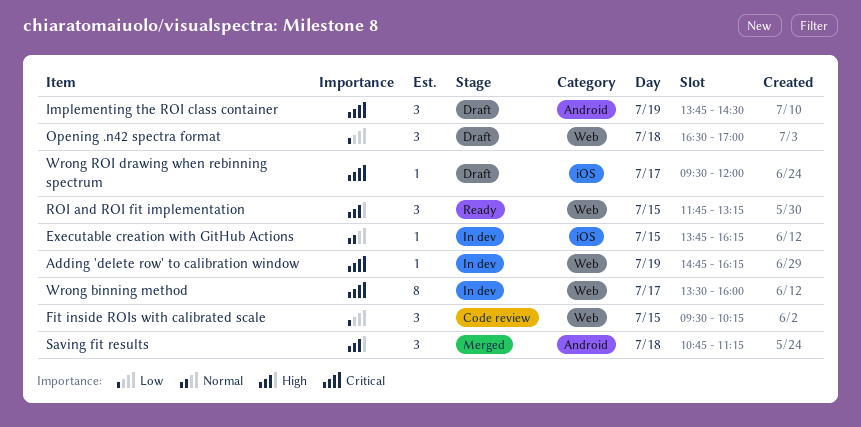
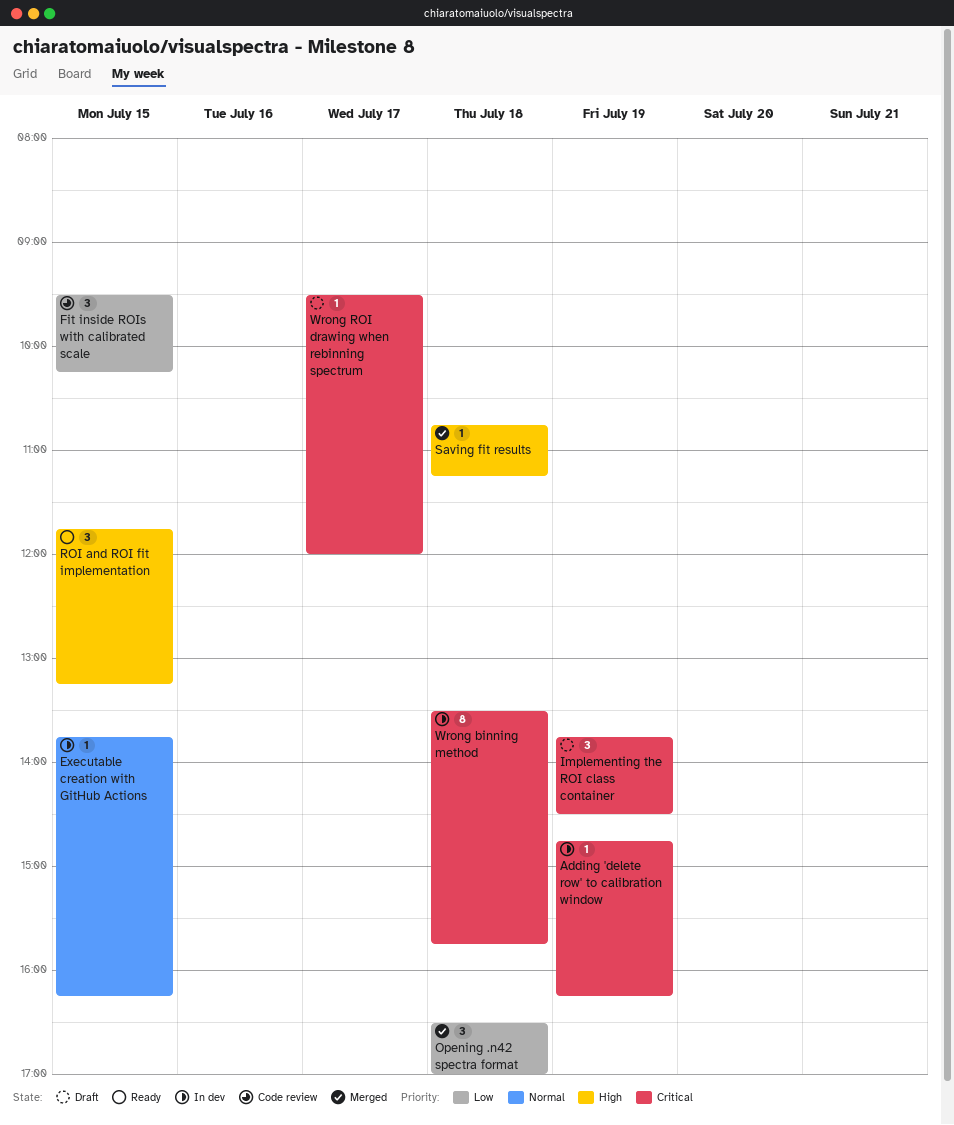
Opening .n42 spectra format, status: Draft -> Merged
Saving fit results, estimate: 3 -> 1
Wrong binning method, day: Jul 17 -> Jul 18
Wrong binning method, ends: 16:00 -> 15:45

